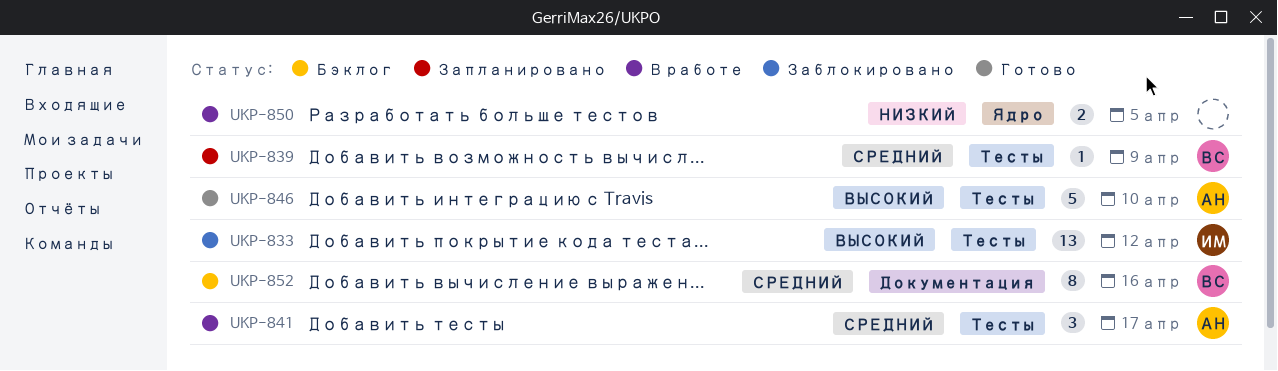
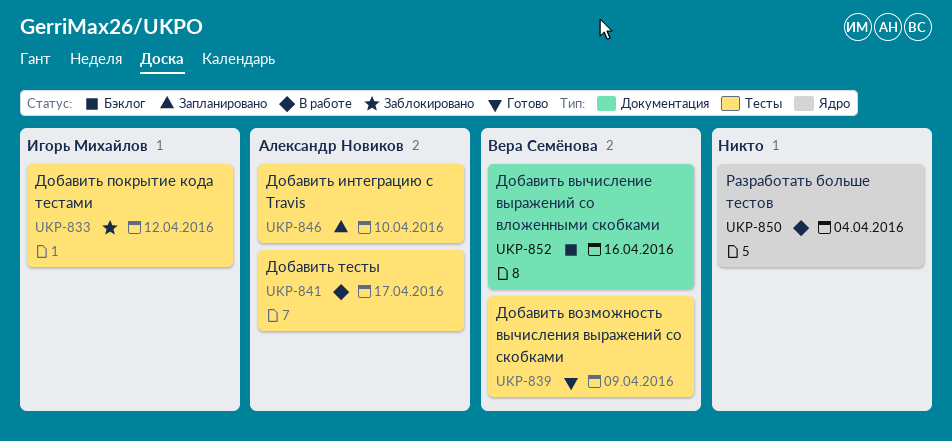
UKP-839, status: Запланировано -> Готово
UKP-846, status: Готово -> Запланировано
UKP-850, due: Apr 5 -> Apr 4

